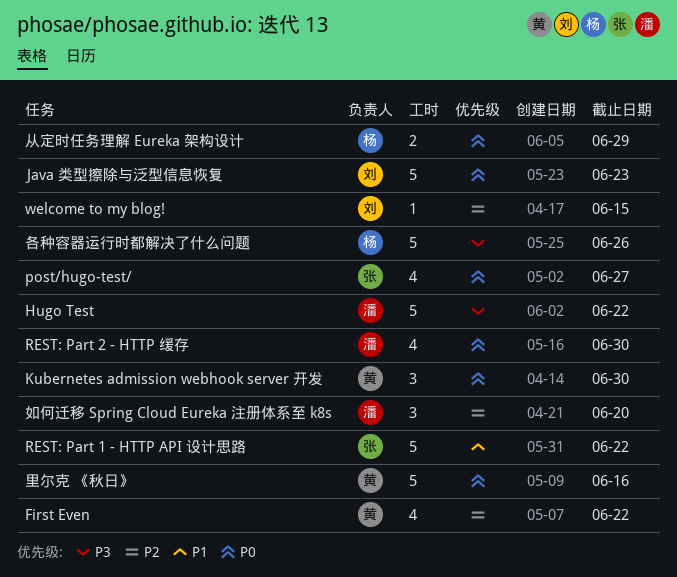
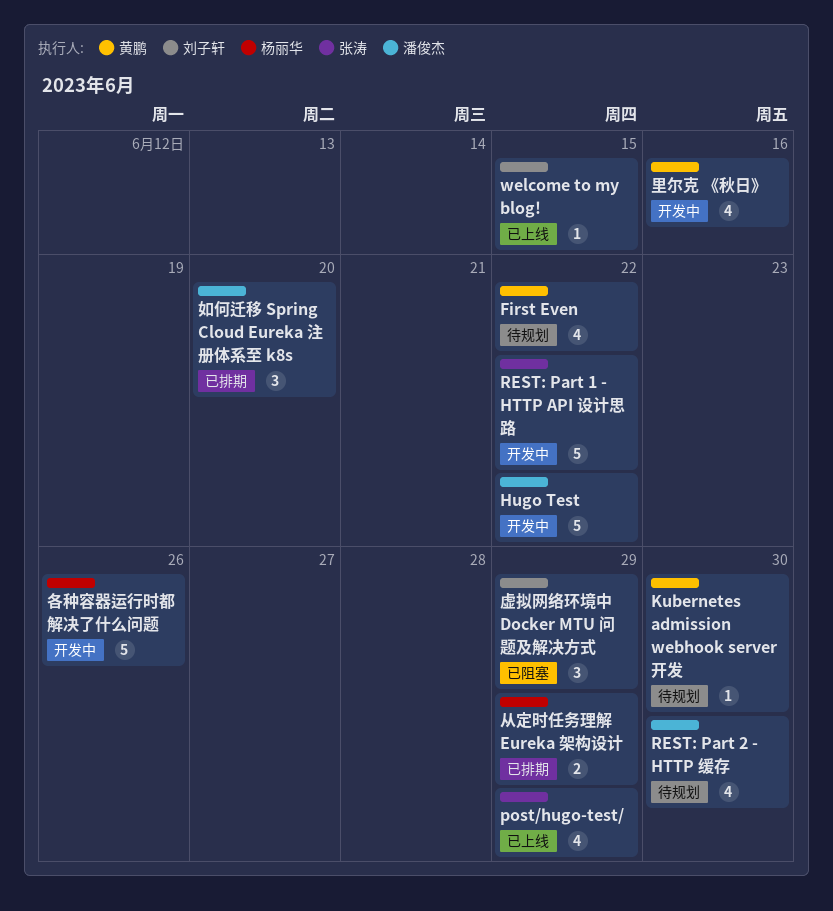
Java 类型擦除与泛型信息恢复: present -> none
Kubernetes admission webhook server 开发, estimate: 3 -> 1
post/hugo-test/, due: Jun 27 -> Jun 29
虚拟网络环境中 Docker MTU 问题及解决方式: none -> present
里尔克 《秋日》, estimate: 5 -> 4

